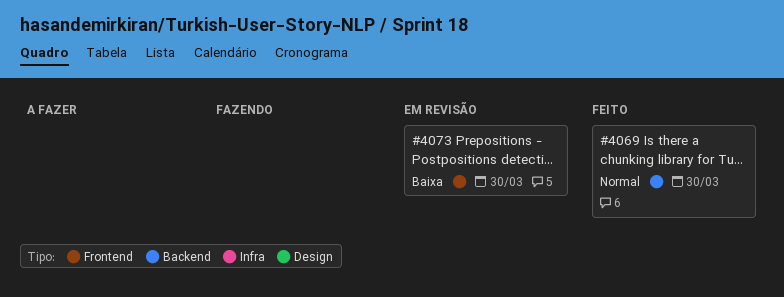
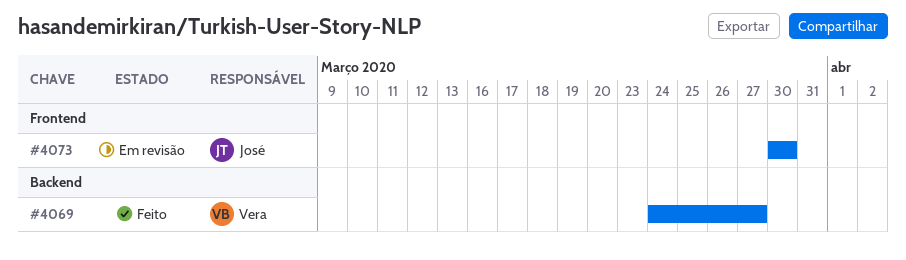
#4069, due: Mar 30 -> Mar 27

